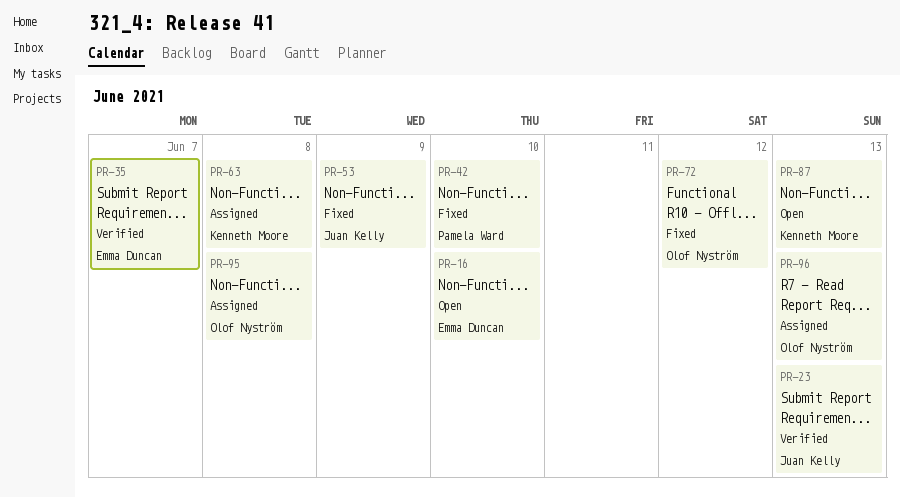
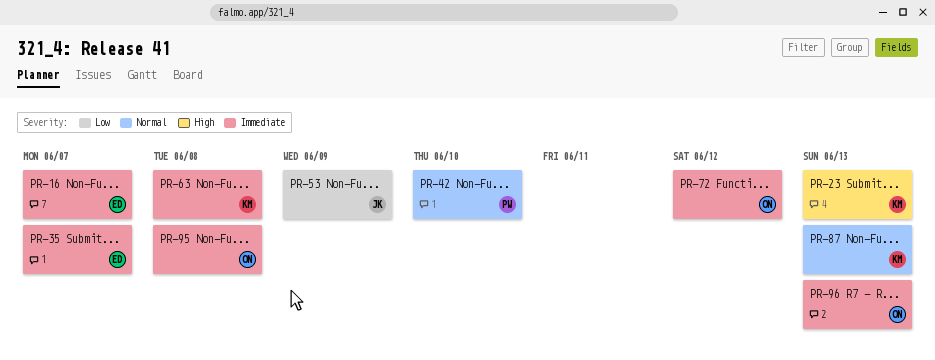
PR-16, due: Jun 10 -> Jun 7
PR-23, owner: Juan Kelly -> Kenneth Moore

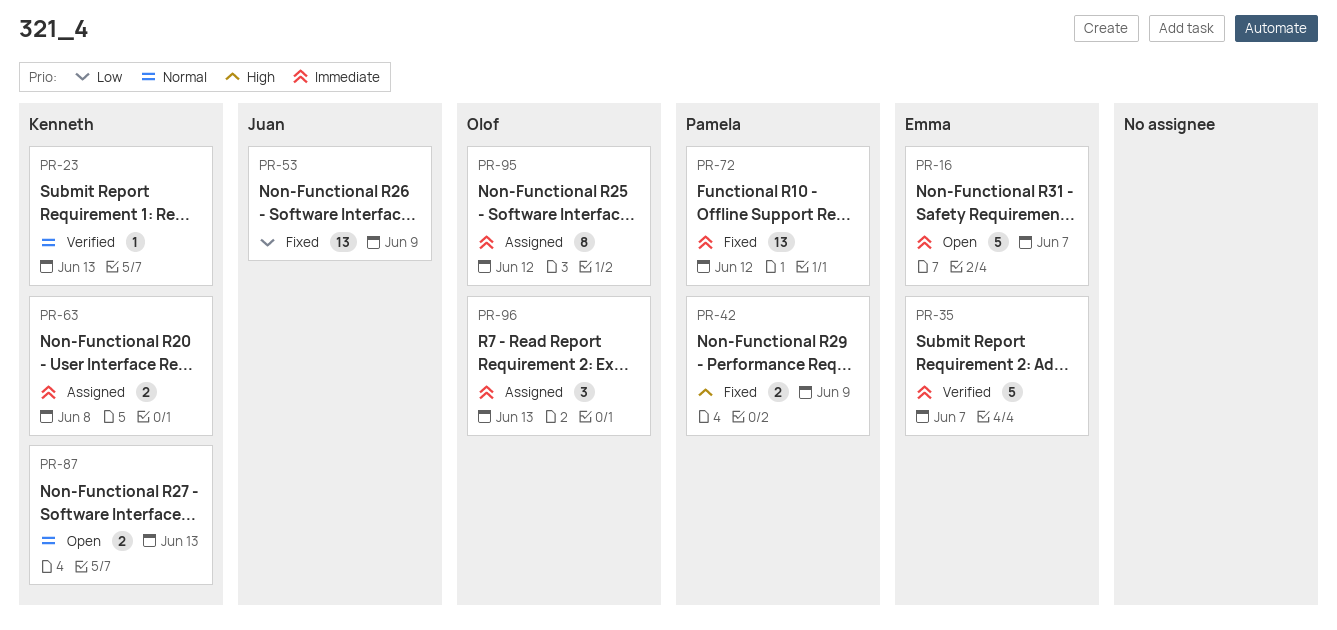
PR-23, priority: High -> Normal
PR-42, priority: Normal -> High
PR-42, due: Jun 10 -> Jun 9
PR-72, owner: Olof -> Pamela
PR-95, due: Jun 8 -> Jun 12

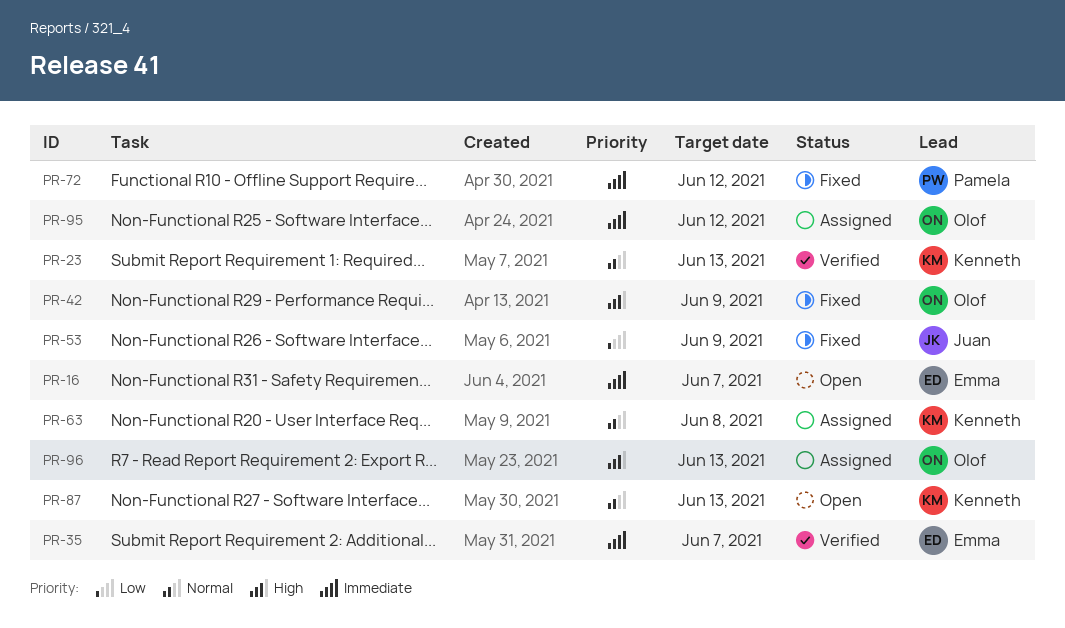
PR-42, owner: Pamela -> Olof
PR-63, priority: Immediate -> Normal
PR-96, priority: Immediate -> High

